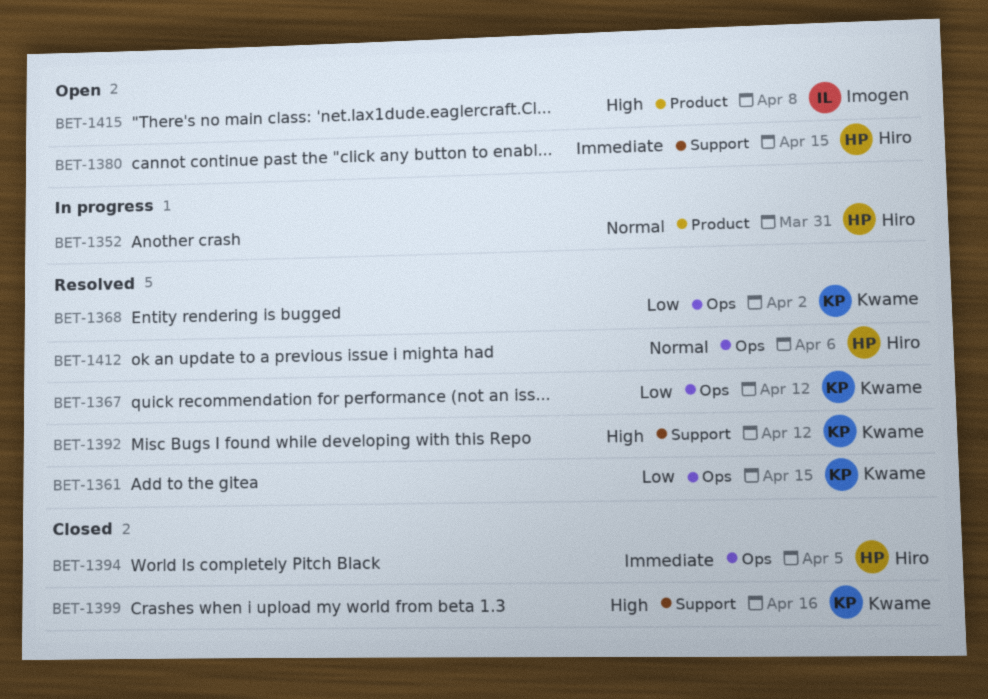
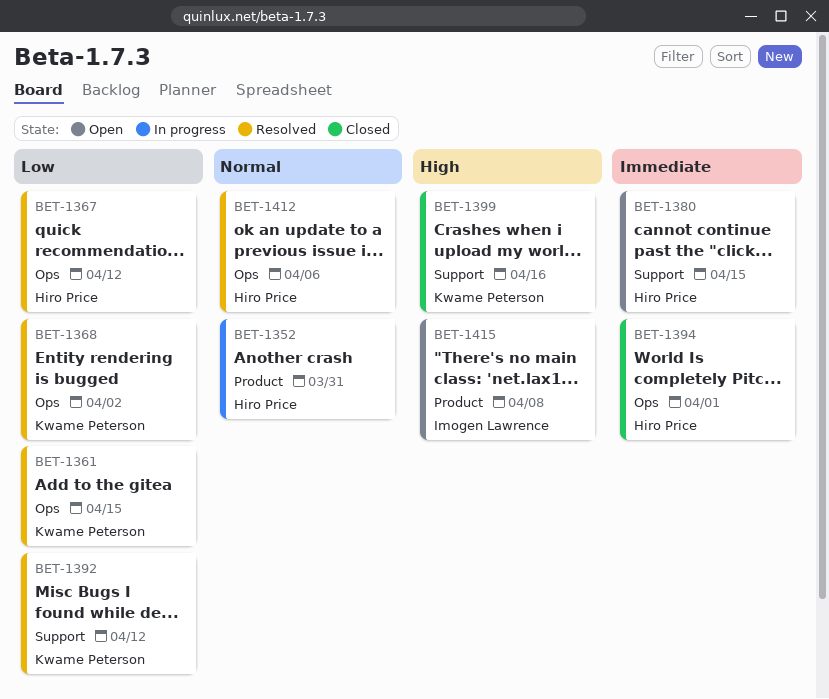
BET-1367, owner: Kwame Peterson -> Hiro Price
BET-1392, priority: High -> Low
BET-1394, due: Apr 5 -> Apr 1

